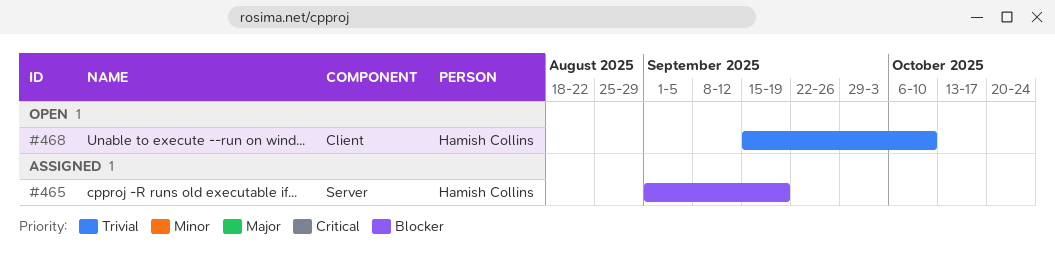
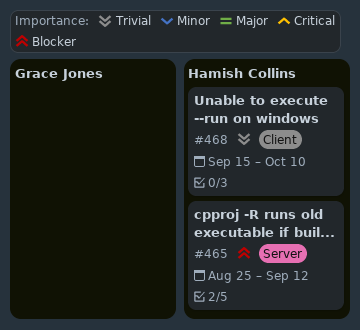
#465, start: Sep 1 -> Aug 25
#465, due: Sep 19 -> Sep 12

